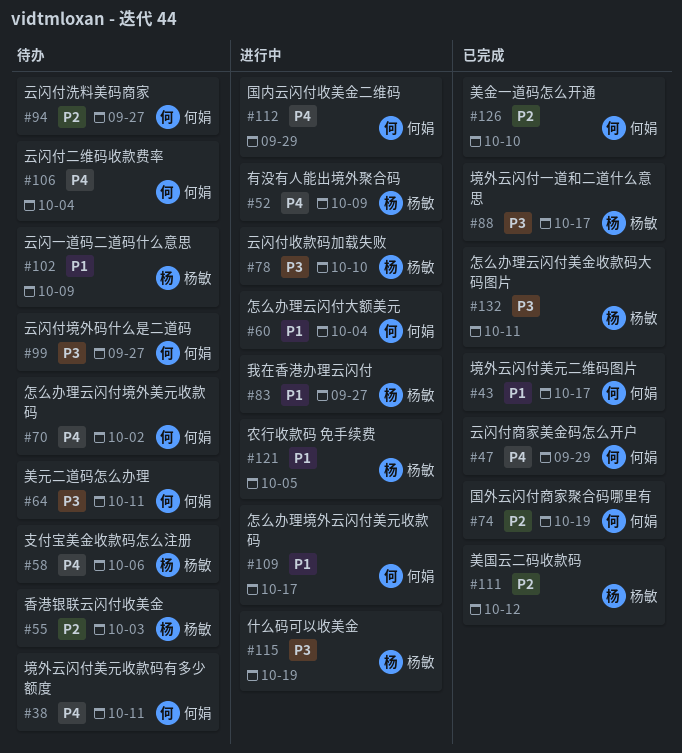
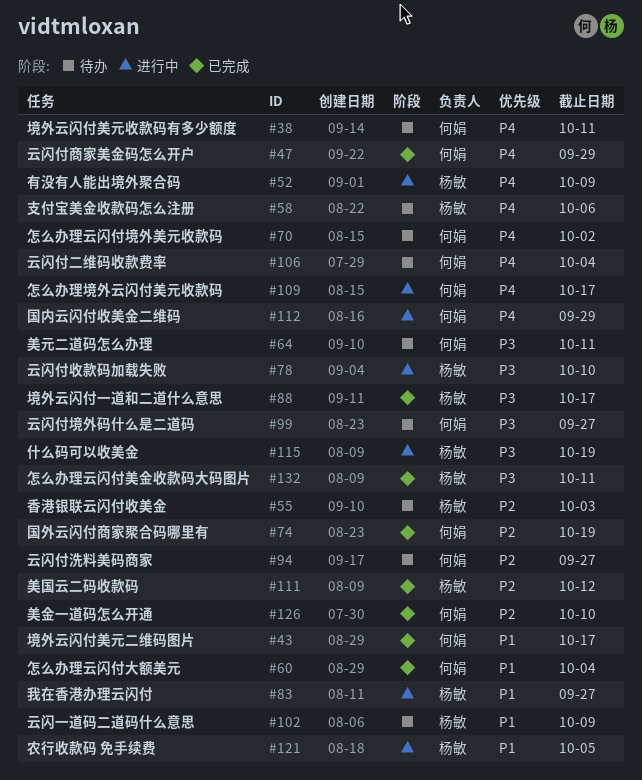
#60, status: 进行中 -> 已完成
#109, priority: P1 -> P4

